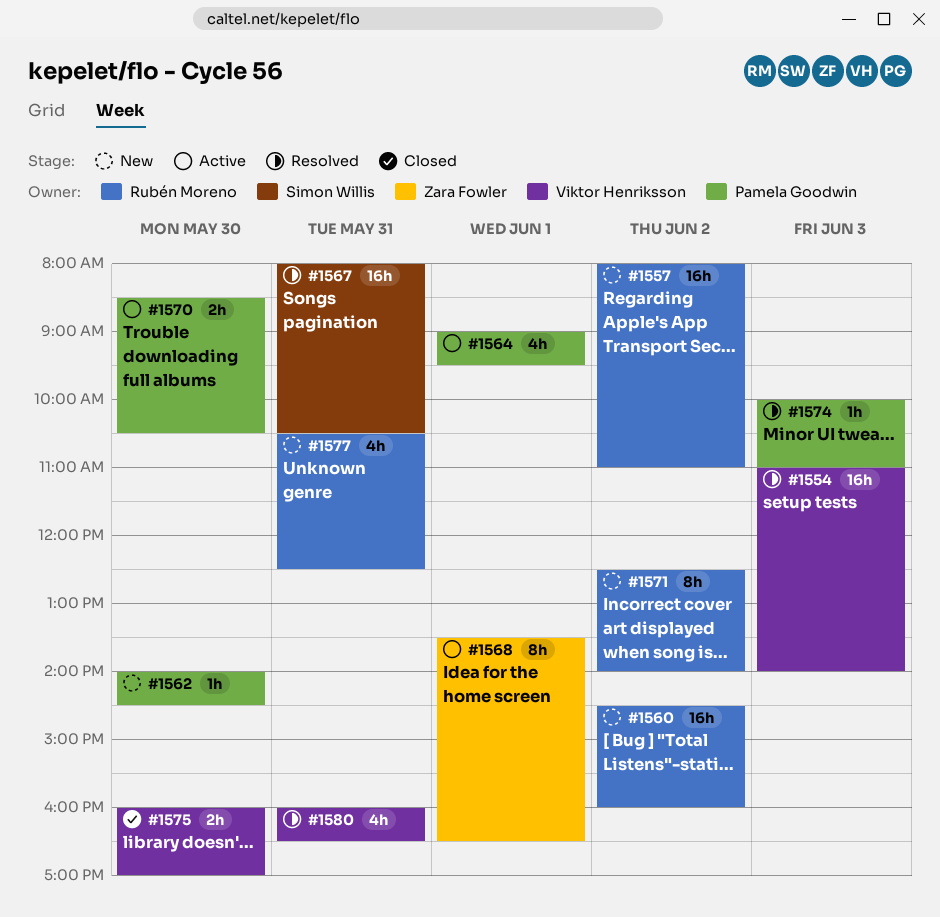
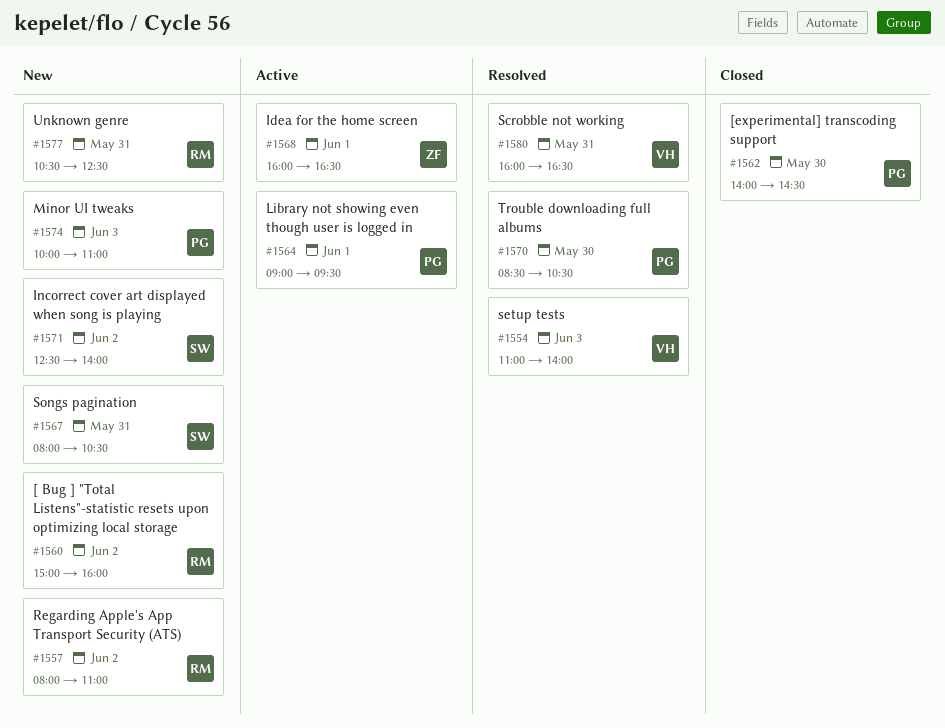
#1560, begins: 14:30 -> 15:00
#1562, status: New -> Closed
#1567, status: Resolved -> New
#1568, begins: 13:30 -> 16:00
#1570, status: Active -> Resolved
#1571, owner: Rubén Moreno -> Simon Willis
#1574, status: Resolved -> New
#1575: present -> none

